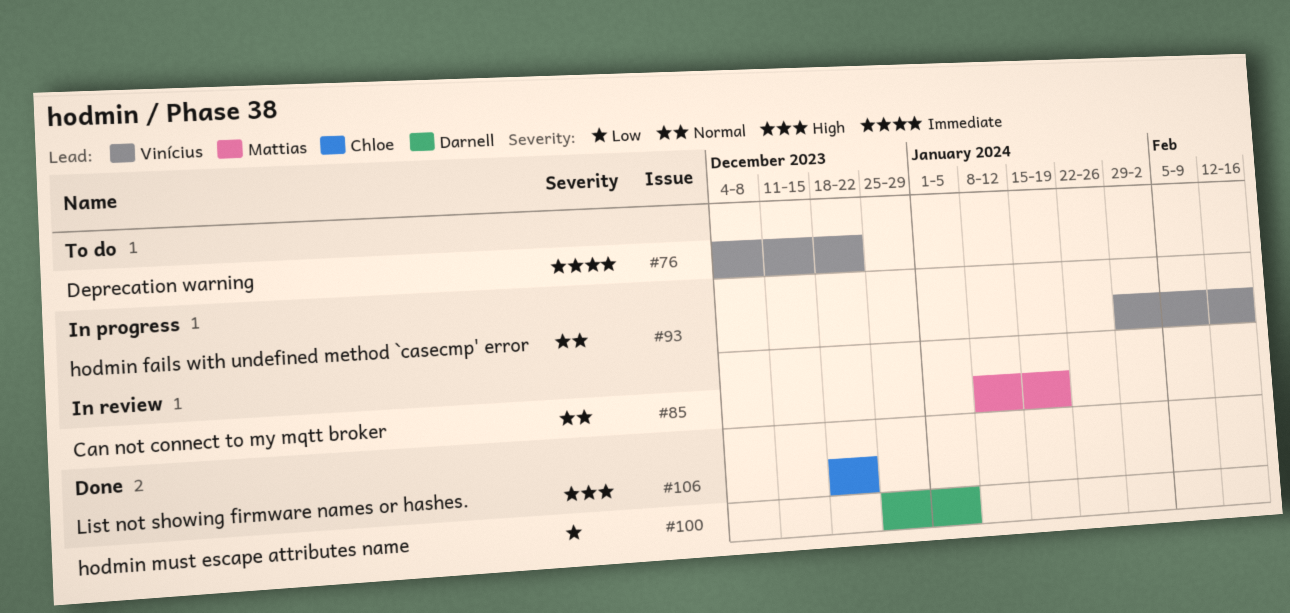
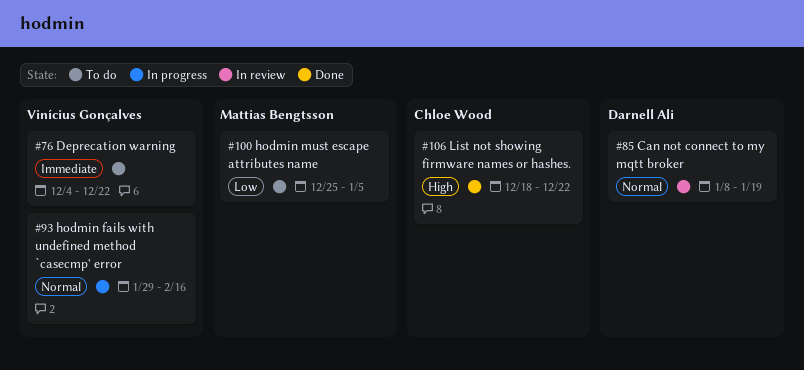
#85, owner: Mattias Bengtsson -> Darnell Ali
#100, status: Done -> To do
#100, owner: Darnell Ali -> Mattias Bengtsson

